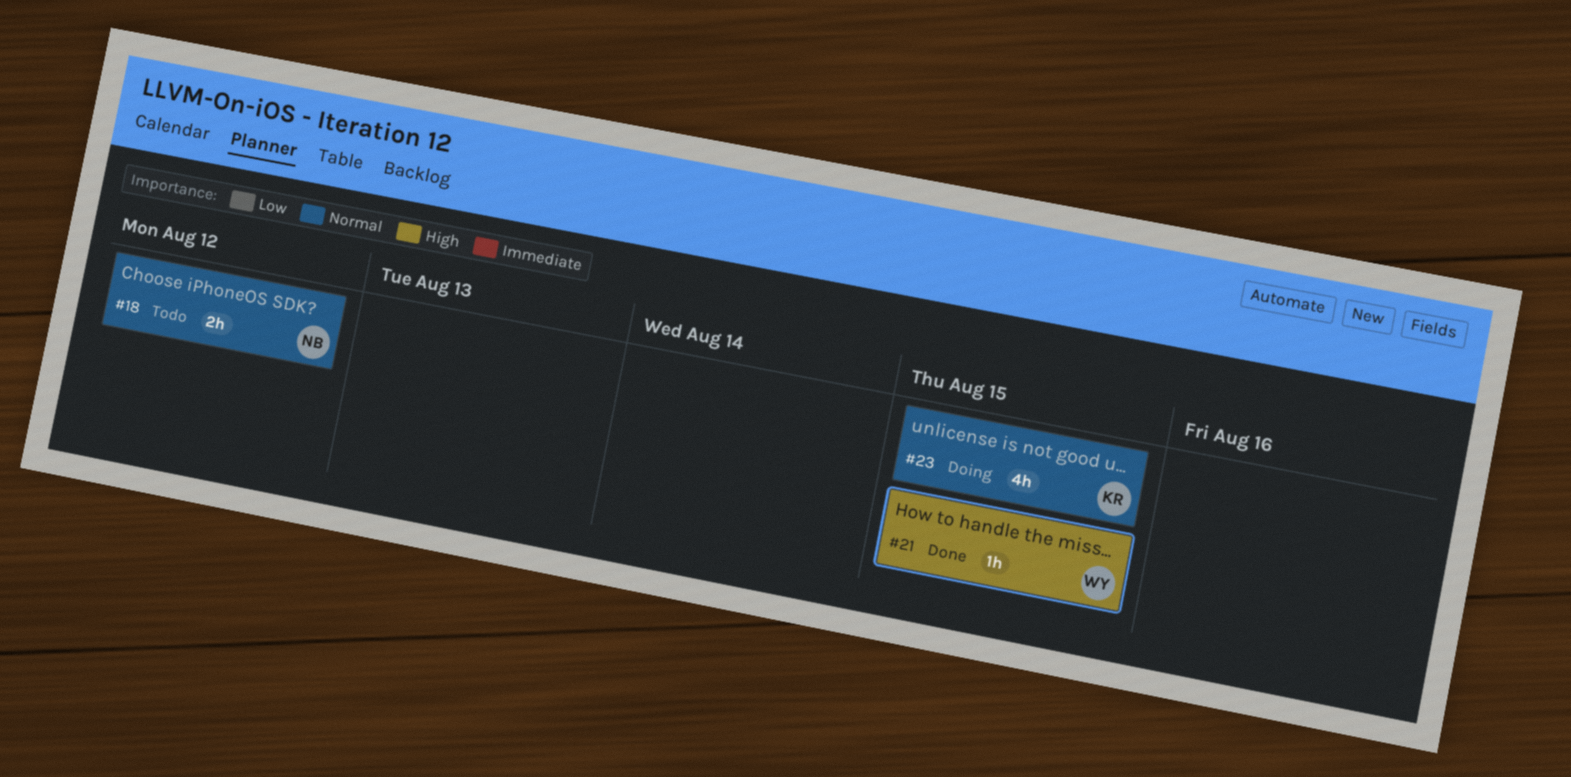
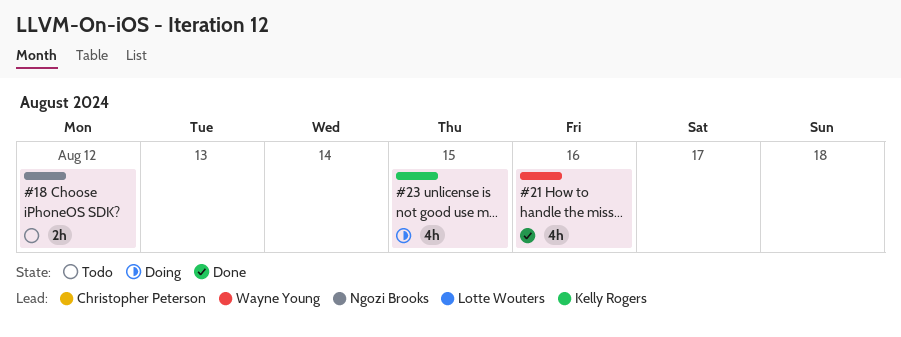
#21, estimate: 1h -> 4h
#21, due: Aug 15 -> Aug 16

